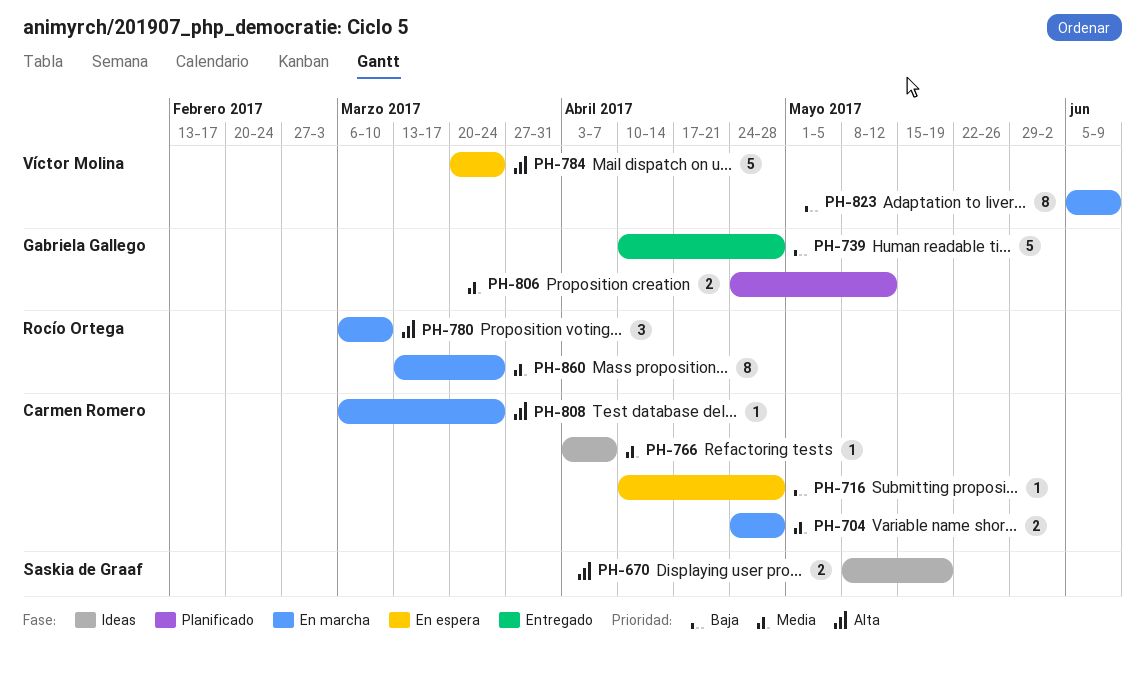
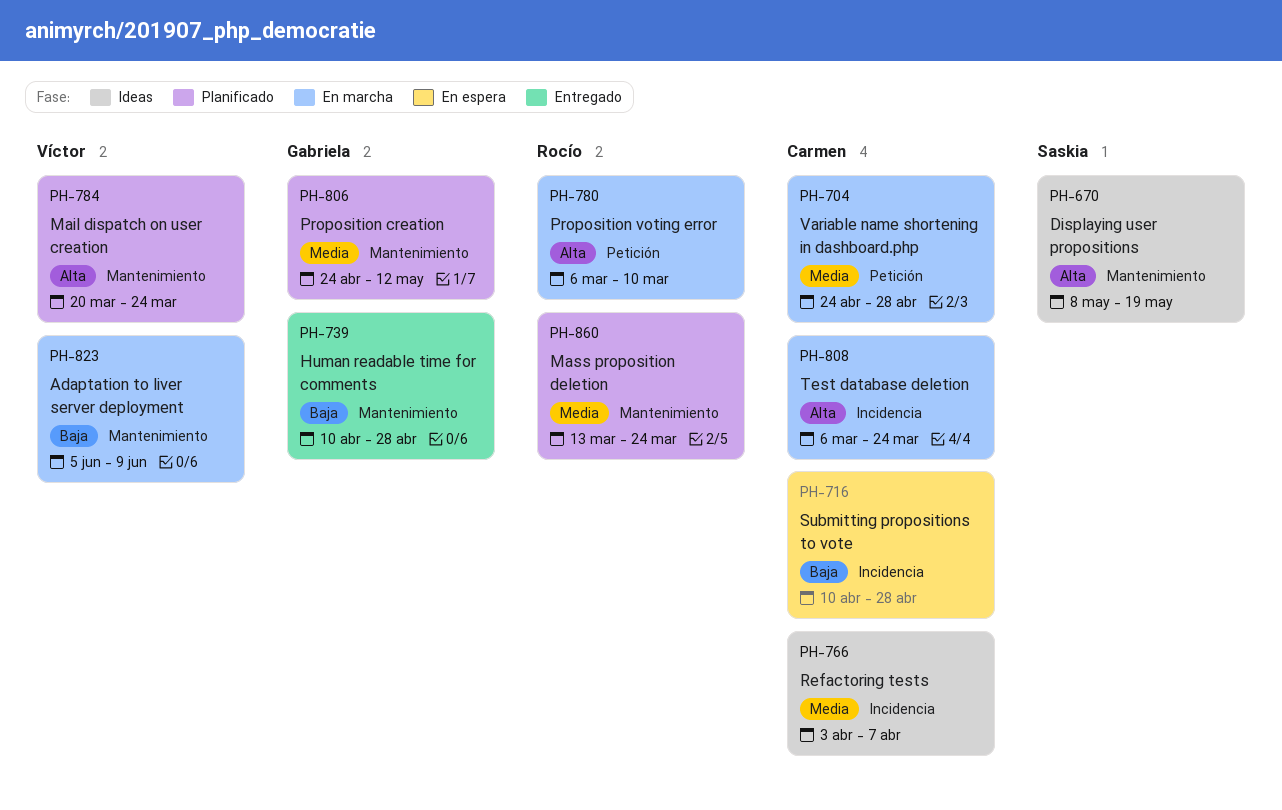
PH-784, status: En espera -> Planificado
PH-860, status: En marcha -> Planificado

